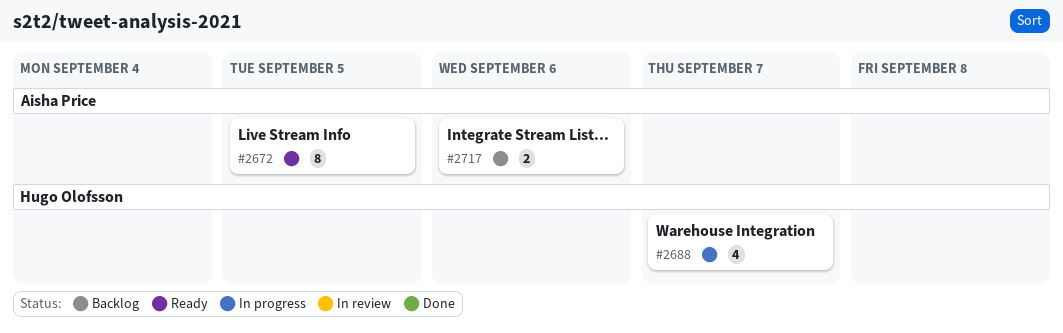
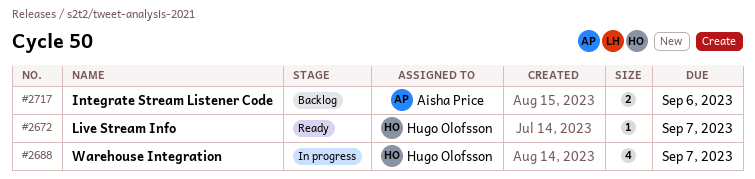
#2672, owner: Aisha Price -> Hugo Olofsson
#2672, estimate: 8 -> 1
#2672, due: Sep 5 -> Sep 7

